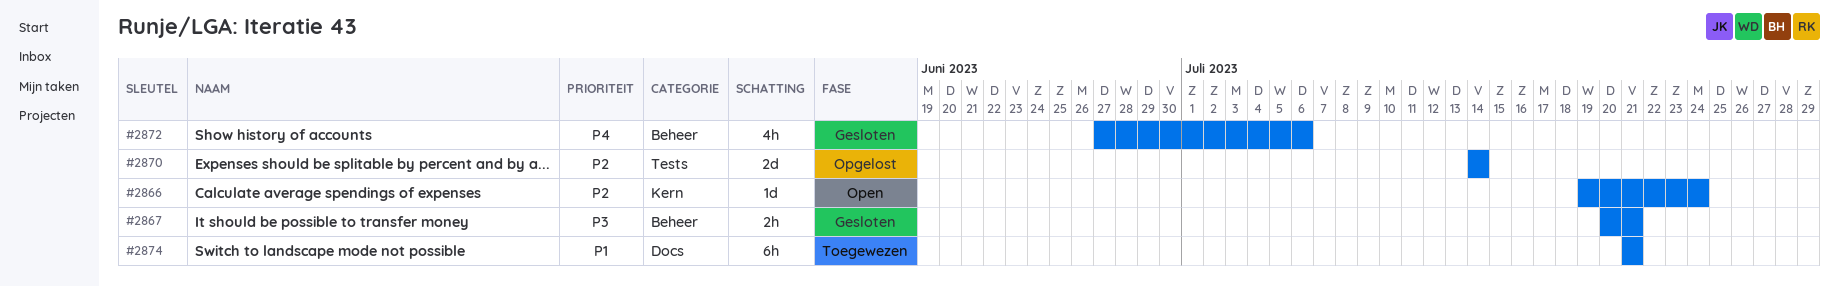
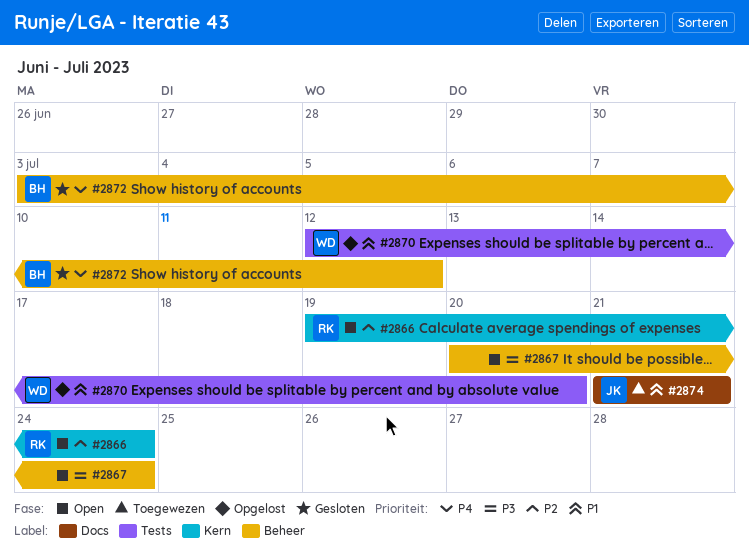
#2867, status: Gesloten -> Open
#2867, due: Jul 21 -> Jul 24
#2870, priority: P2 -> P1
#2870, start: Jul 14 -> Jul 12
#2870, due: Jul 14 -> Jul 20
#2872, start: Jun 27 -> Jul 3
#2872, due: Jul 6 -> Jul 12

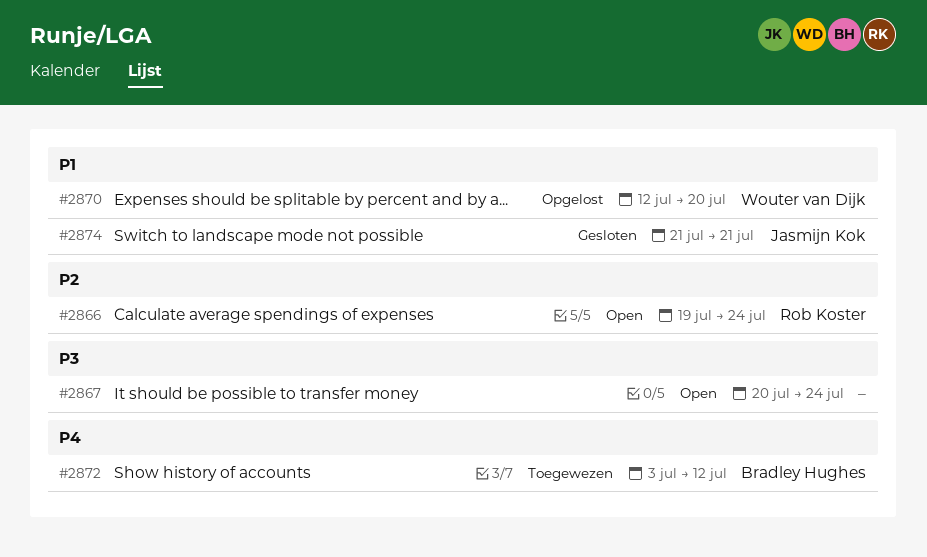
#2872, status: Gesloten -> Toegewezen
#2874, status: Toegewezen -> Gesloten

